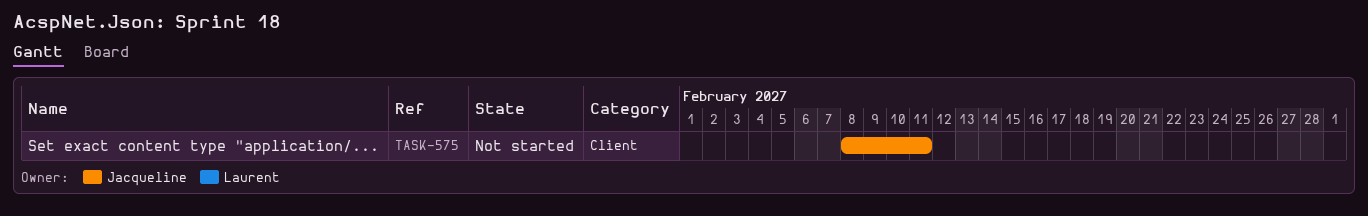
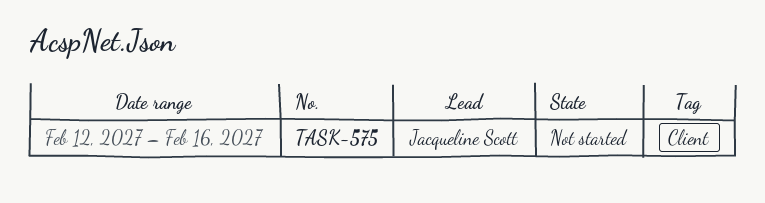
TASK-575, start: Feb 8 -> Feb 12
TASK-575, due: Feb 11 -> Feb 16

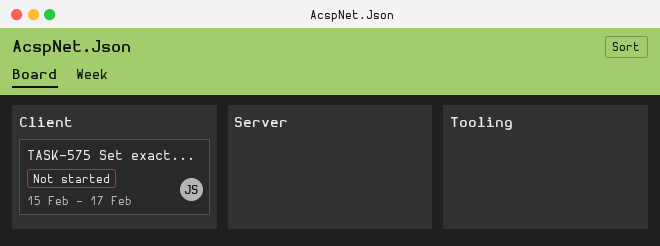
TASK-575, start: Feb 12 -> Feb 15
TASK-575, due: Feb 16 -> Feb 17

